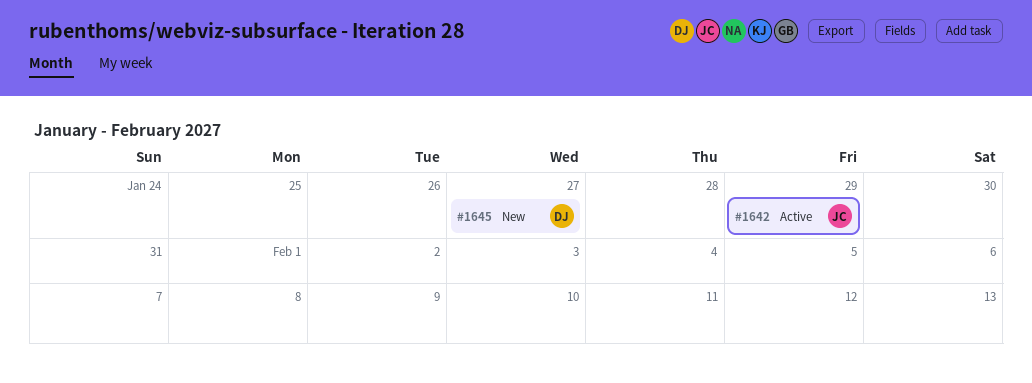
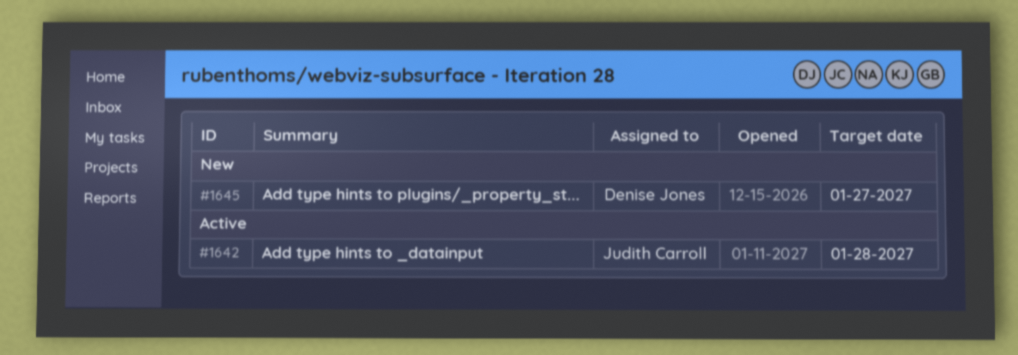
#1642, due: Jan 29 -> Jan 28

